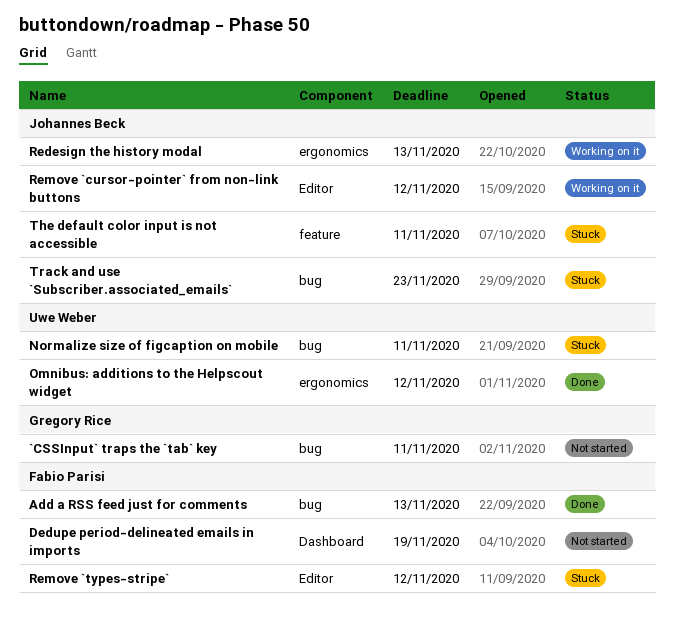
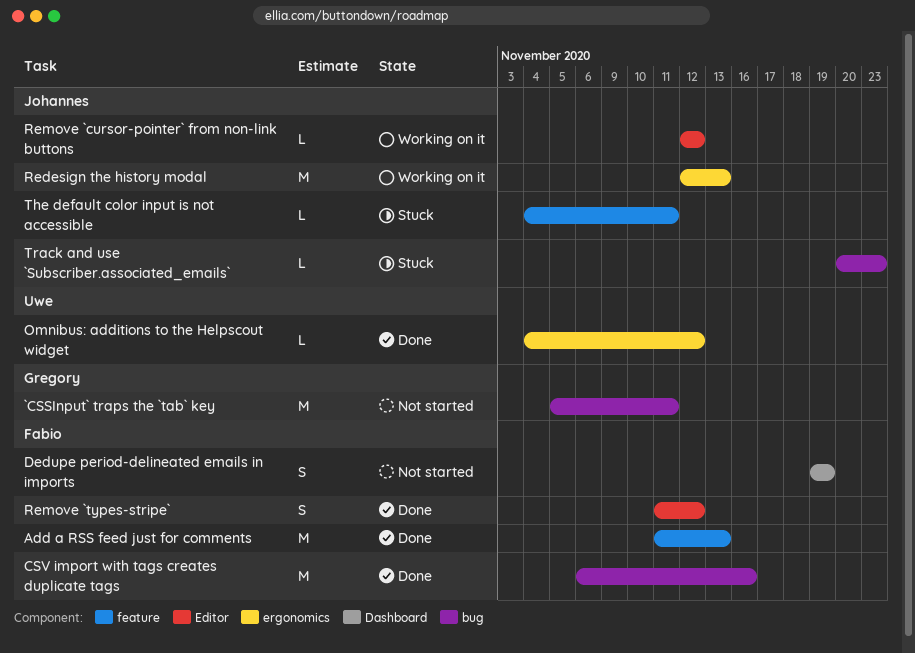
Add a RSS feed just for comments, label: bug -> feature
CSV import with tags creates duplicate tags: none -> present
Normalize size of figcaption on mobile: present -> none
Remove `types-stripe`, status: Stuck -> Done

